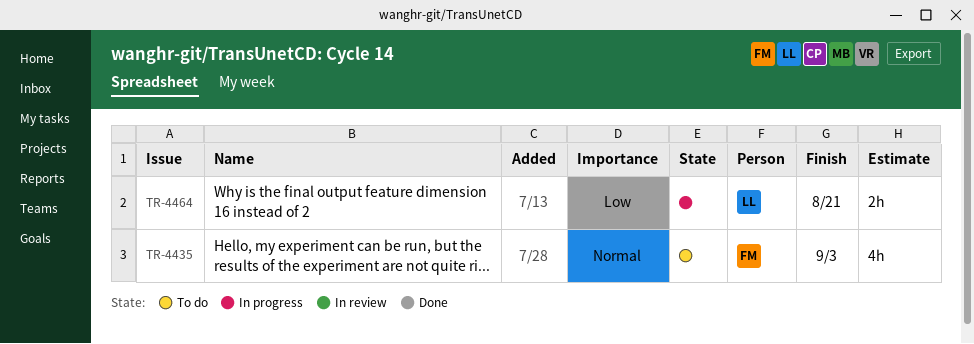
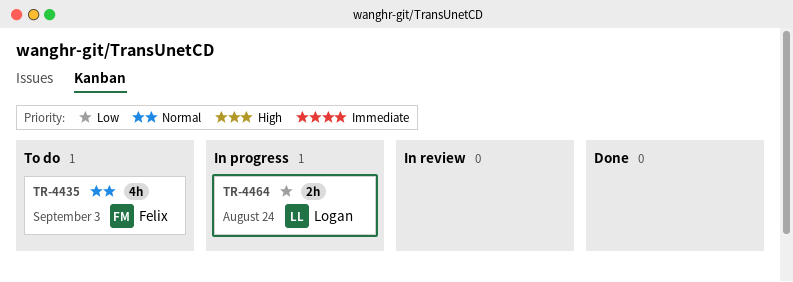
TR-4464, due: Aug 21 -> Aug 24

